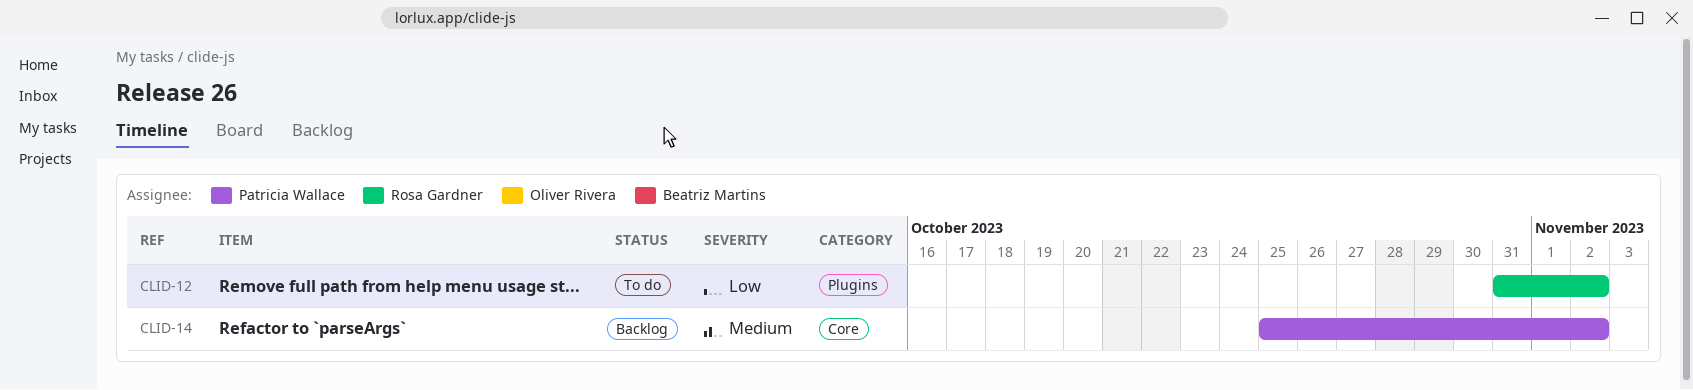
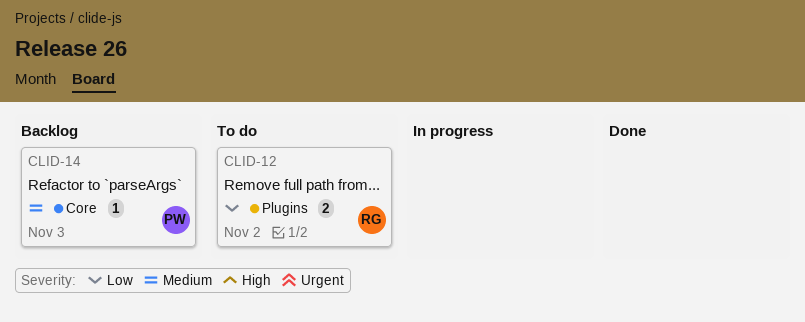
CLID-14, due: Nov 2 -> Nov 3

